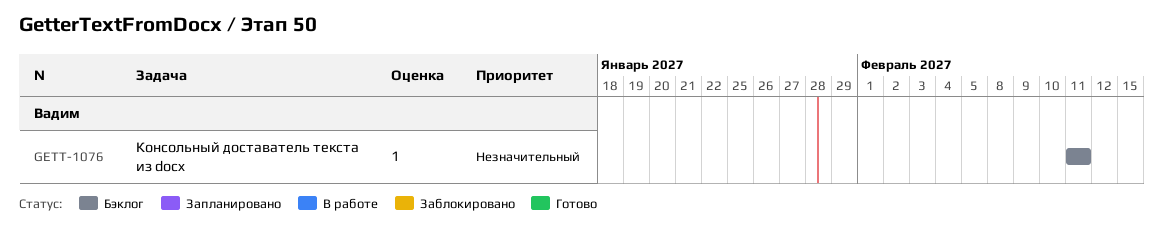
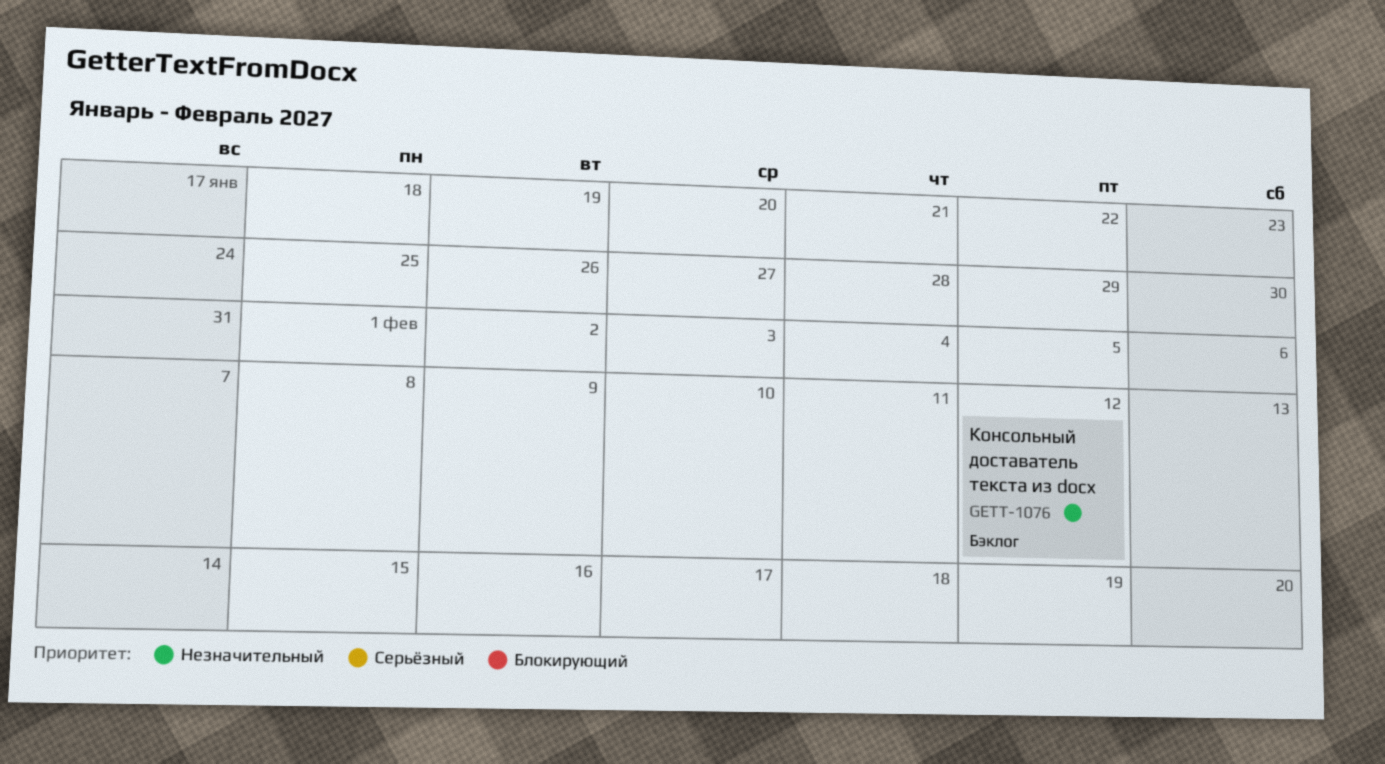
GETT-1076, due: Feb 11 -> Feb 12

